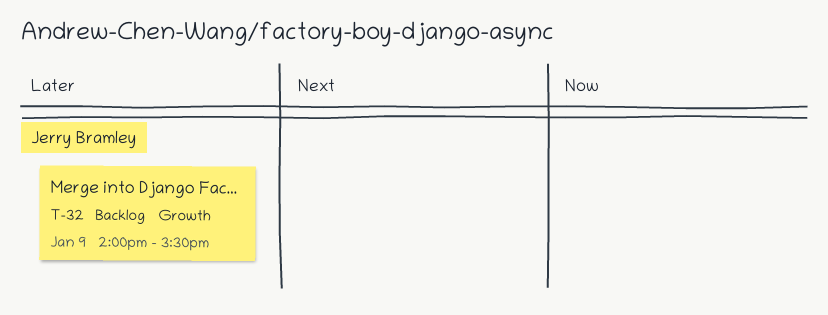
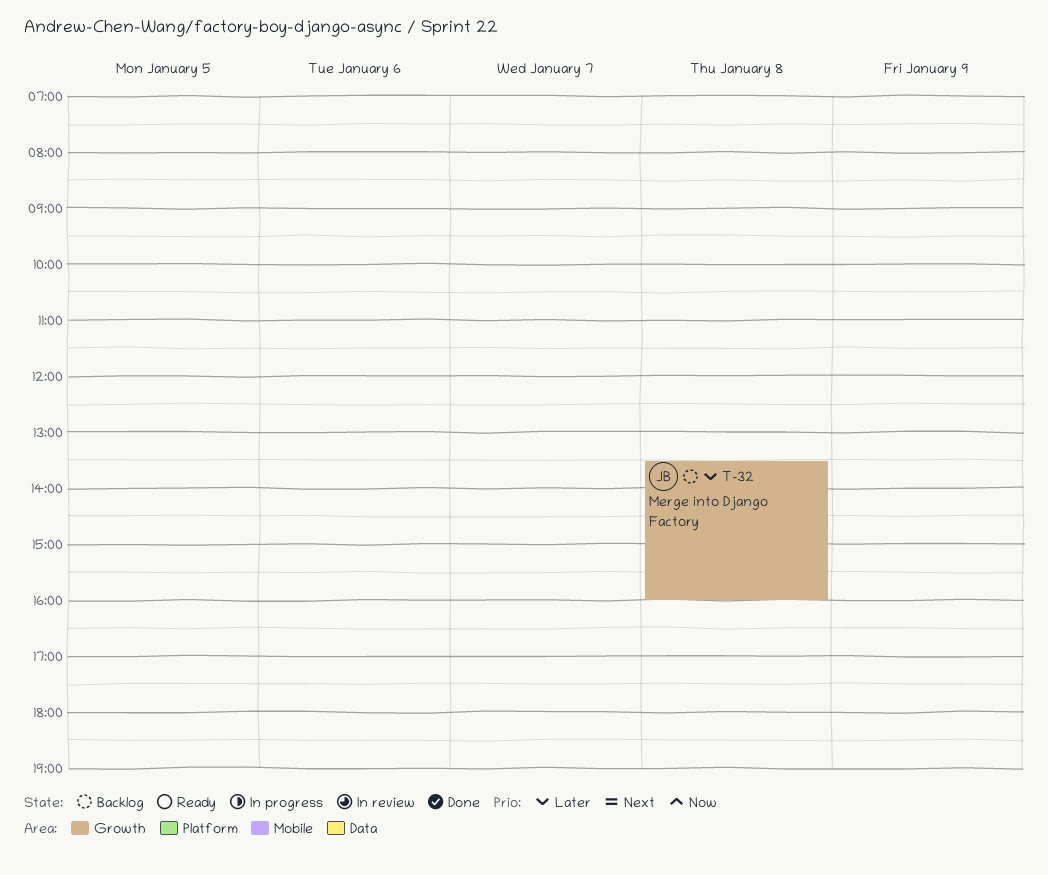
T-32, day: Jan 9 -> Jan 8
T-32, begins: 14:00 -> 13:30
T-32, ends: 15:30 -> 16:00

